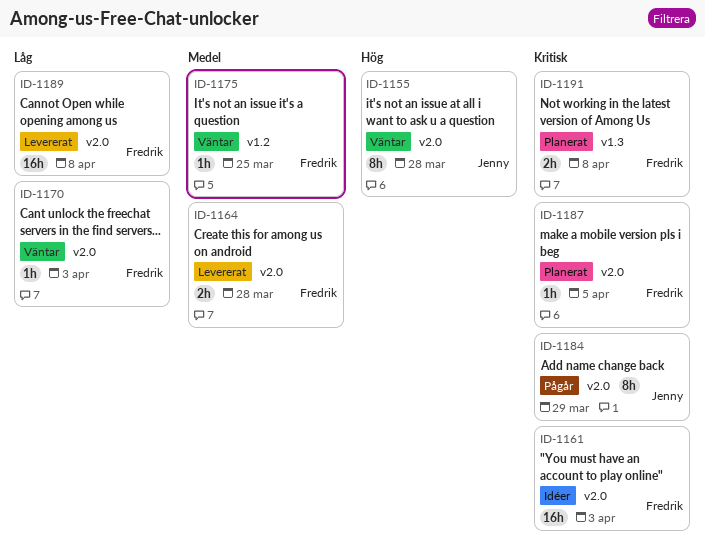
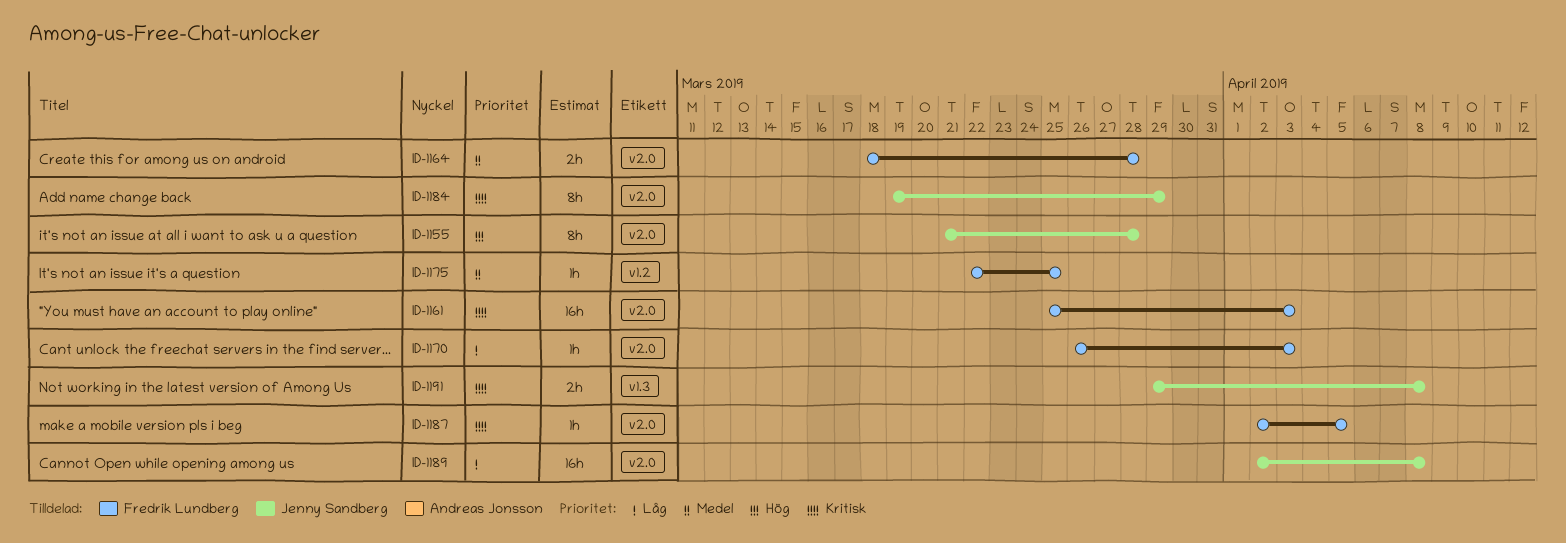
ID-1189, owner: Fredrik Lundberg -> Jenny Sandberg
ID-1191, owner: Fredrik Lundberg -> Jenny Sandberg

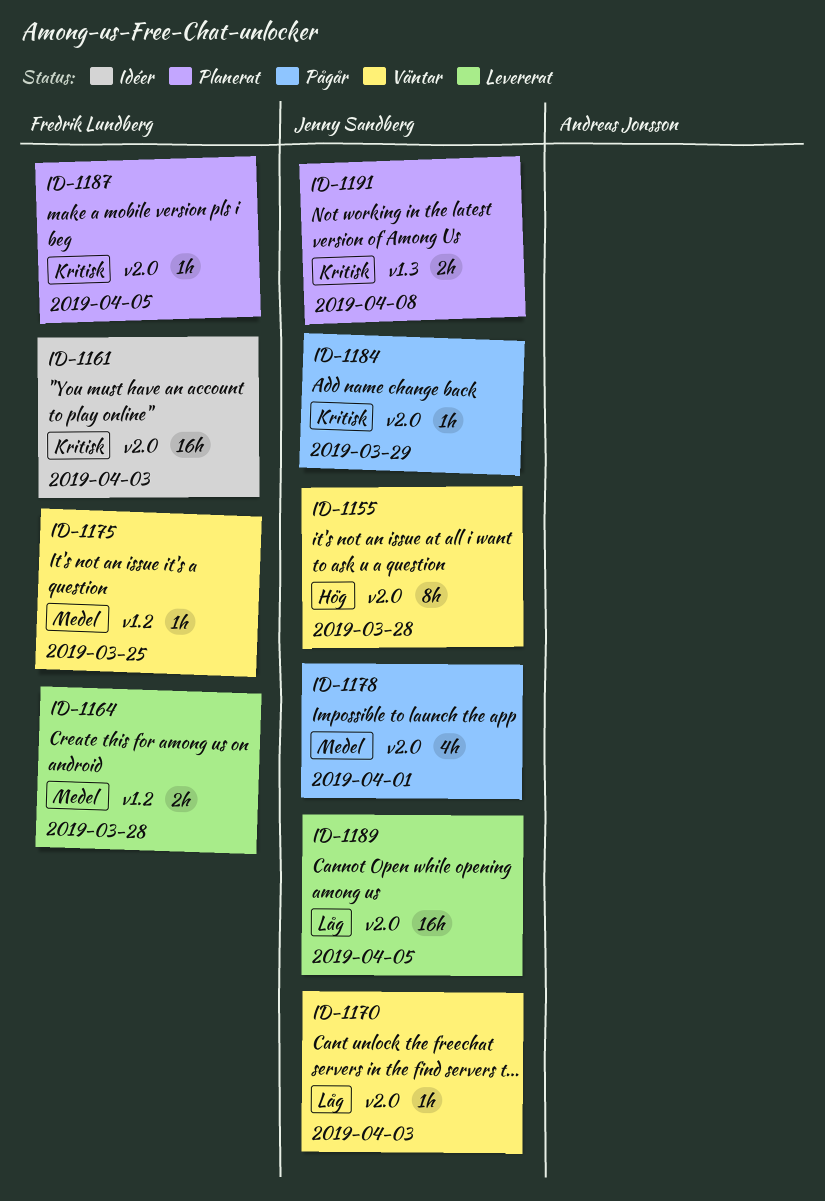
ID-1164, label: v2.0 -> v1.2
ID-1170, owner: Fredrik Lundberg -> Jenny Sandberg
ID-1178: none -> present
ID-1184, estimate: 8h -> 1h
ID-1189, due: Apr 8 -> Apr 5

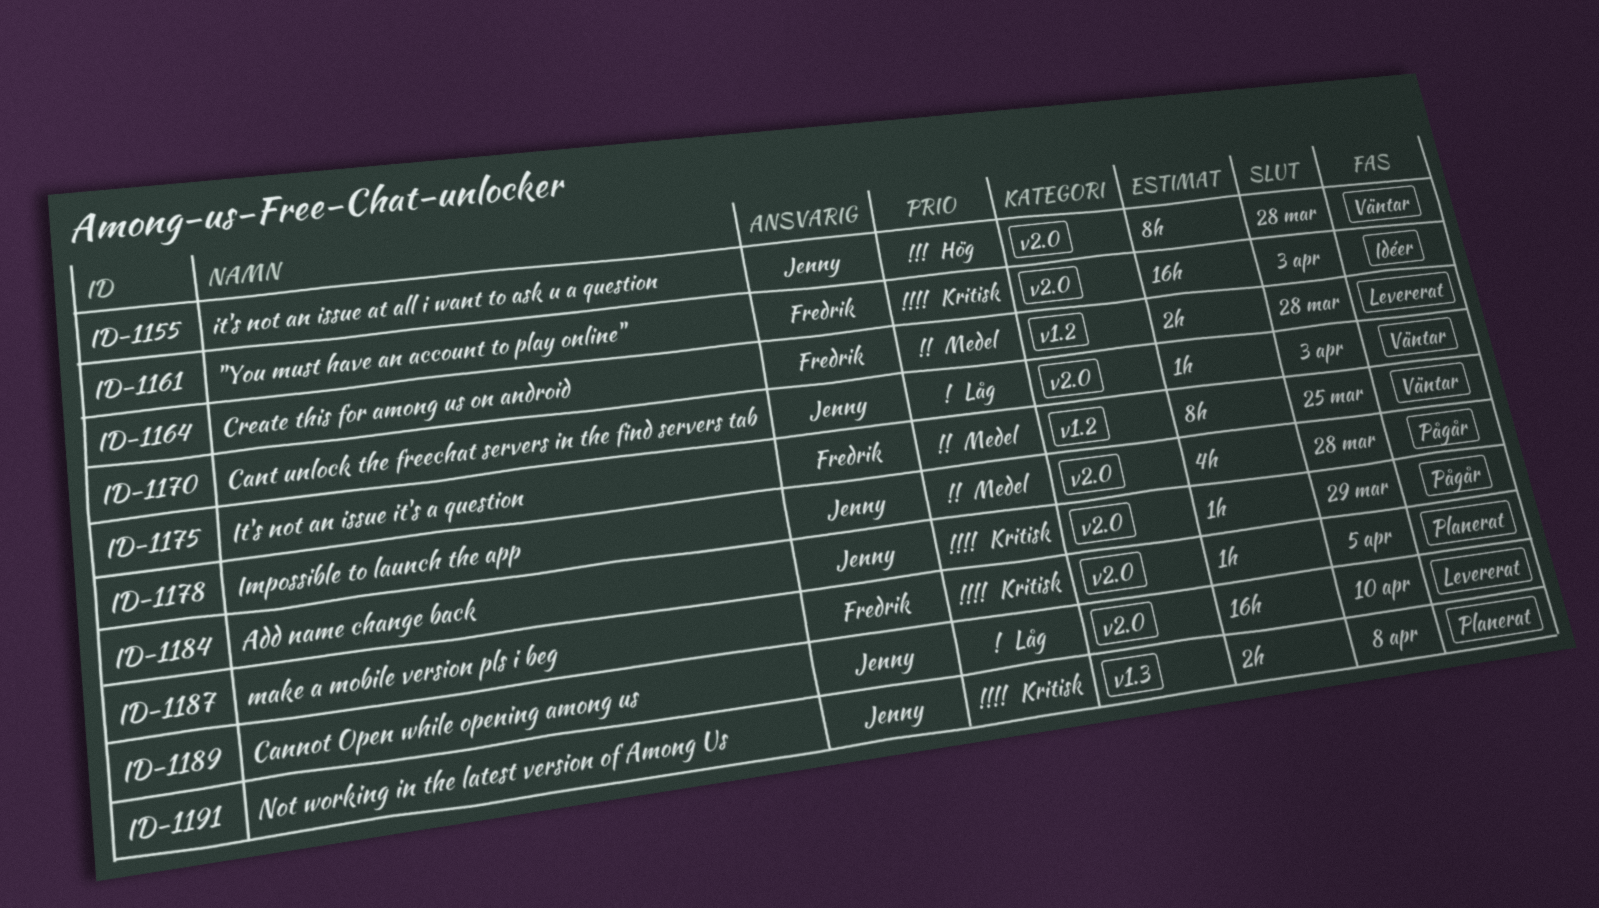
ID-1175, estimate: 1h -> 8h
ID-1178, due: Apr 1 -> Mar 28
ID-1189, due: Apr 5 -> Apr 10

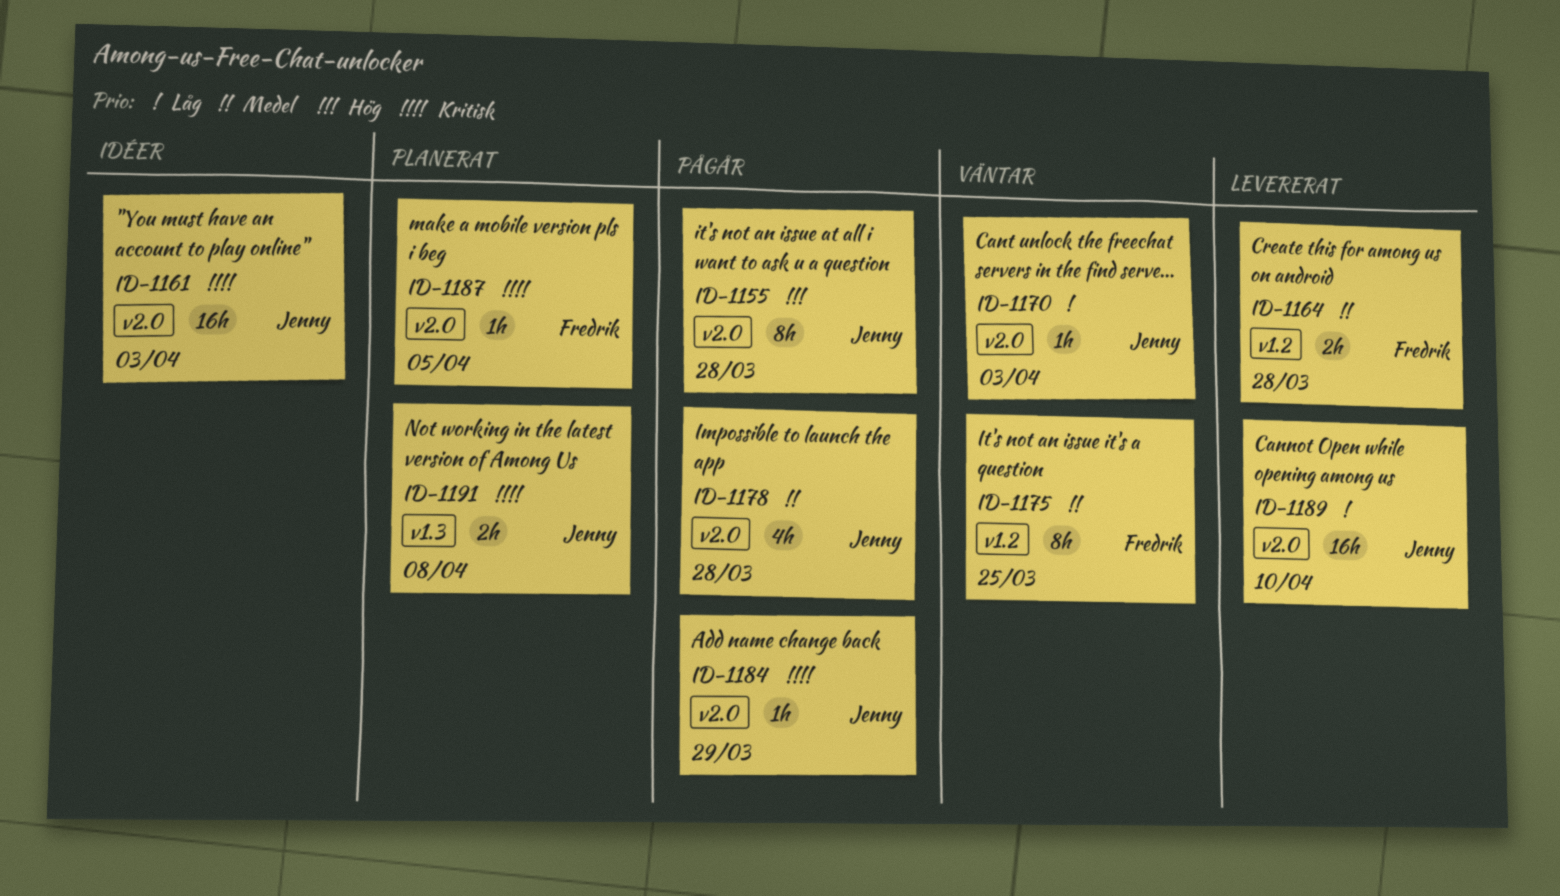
ID-1155, status: Väntar -> Pågår
ID-1161, owner: Fredrik -> Jenny

